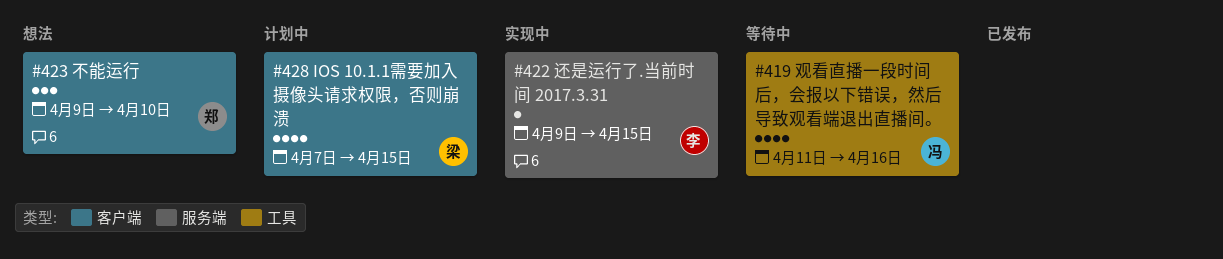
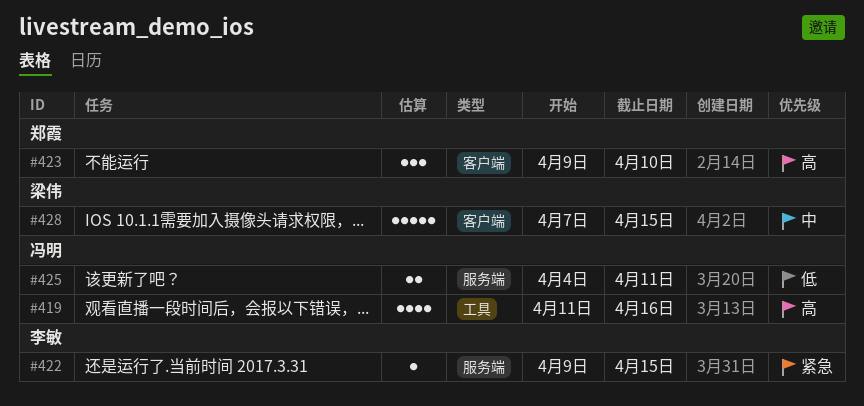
#425: none -> present
#428, estimate: 4 -> 5

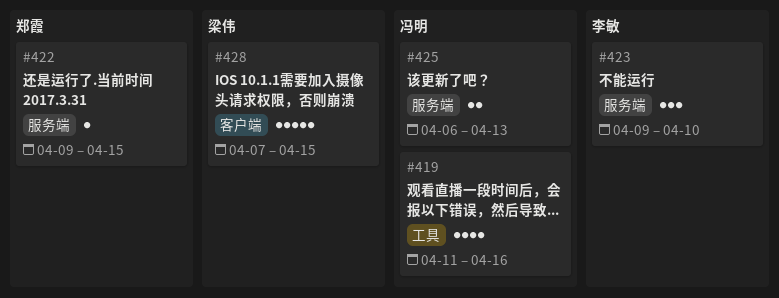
#422, owner: 李敏 -> 郑霞
#423, owner: 郑霞 -> 李敏
#423, label: 客户端 -> 服务端
#425, start: Apr 4 -> Apr 6
#425, due: Apr 11 -> Apr 13

